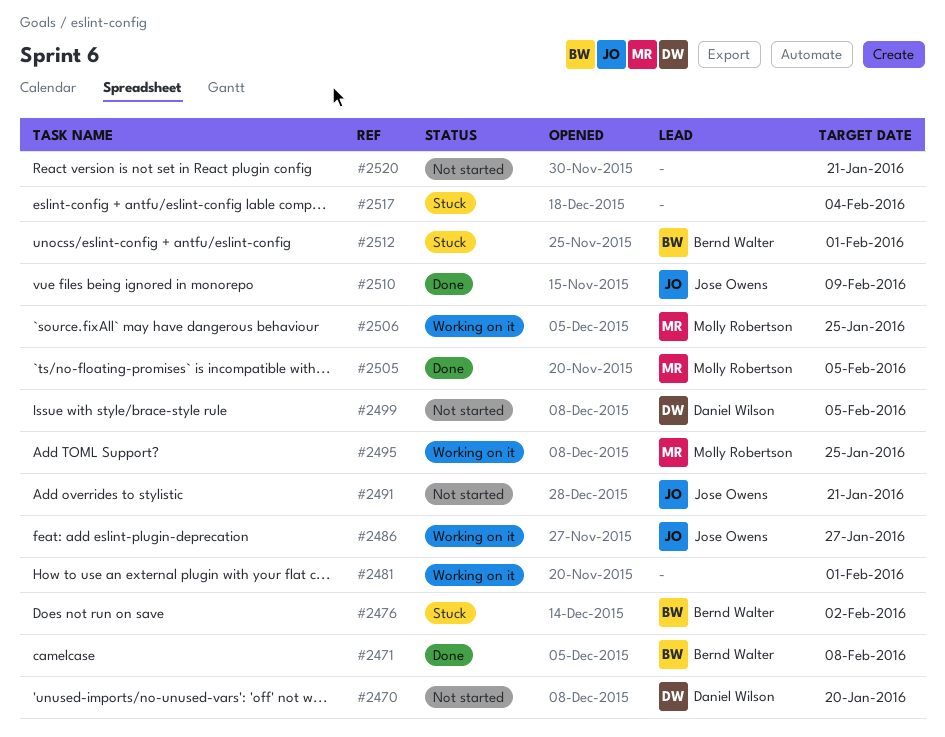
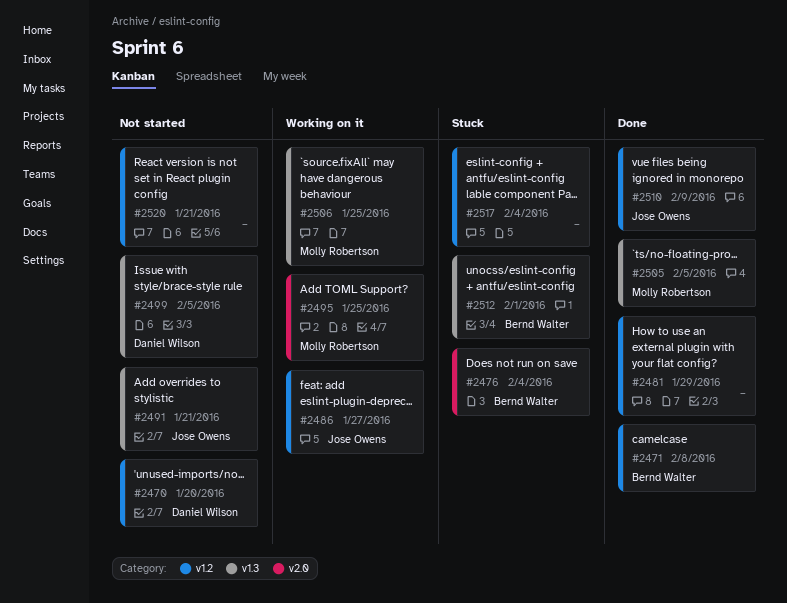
#2476, due: Feb 2 -> Feb 4
#2481, status: Working on it -> Done
#2481, due: Feb 1 -> Jan 29

